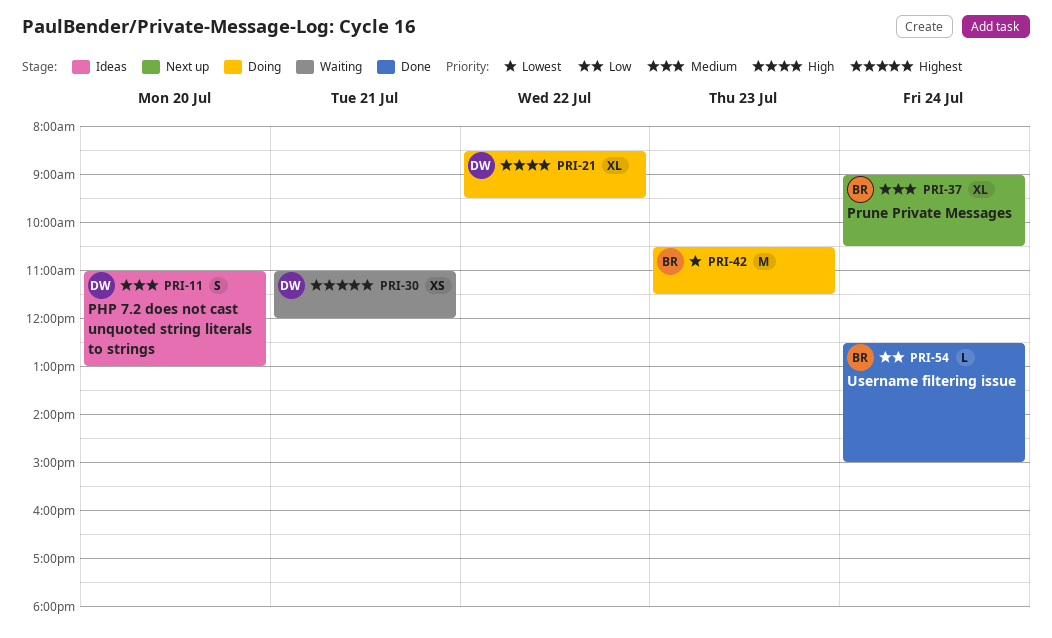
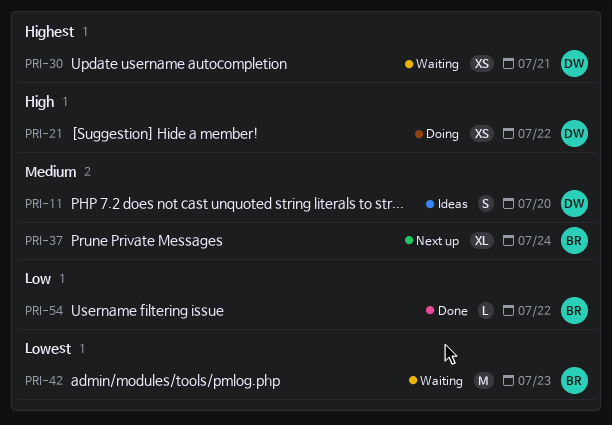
PRI-21, estimate: XL -> XS
PRI-42, status: Doing -> Waiting
PRI-54, day: Jul 24 -> Jul 22

